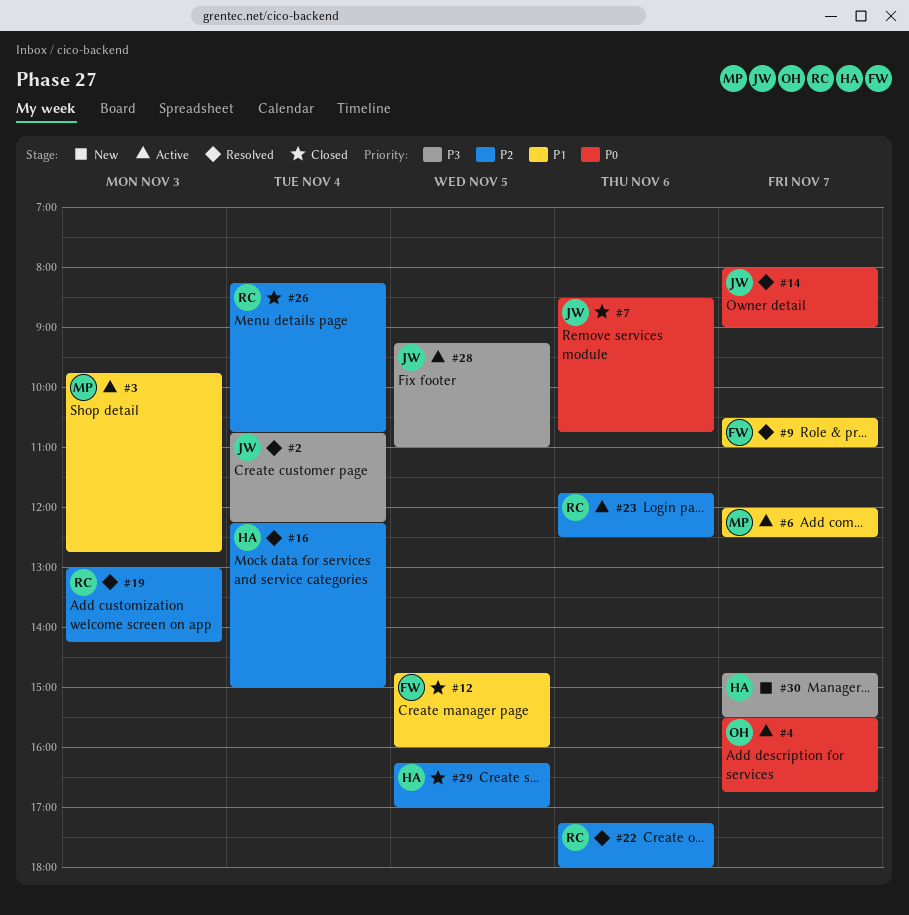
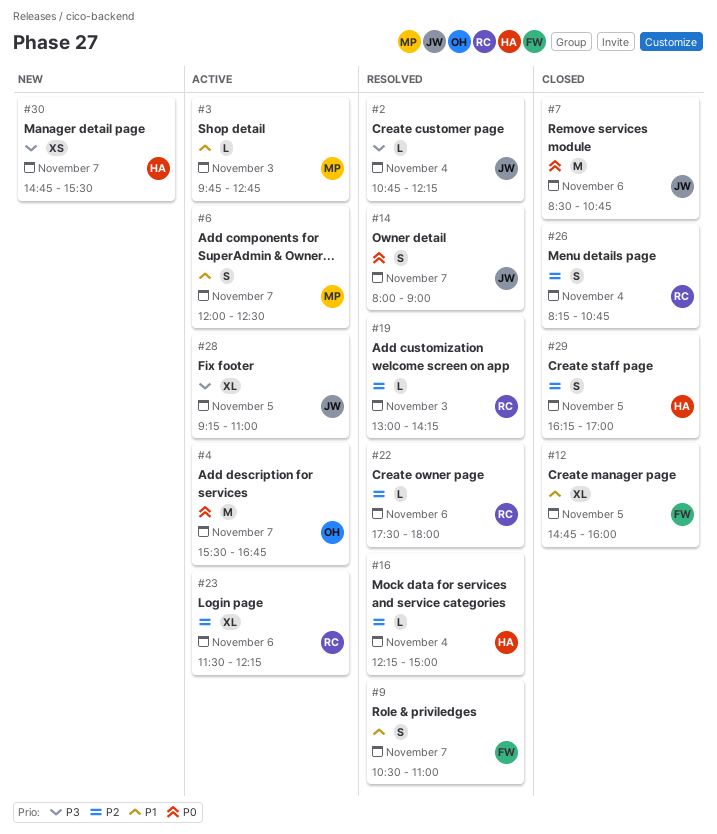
#22, begins: 17:15 -> 17:30
#23, begins: 11:45 -> 11:30
#23, ends: 12:30 -> 12:15

